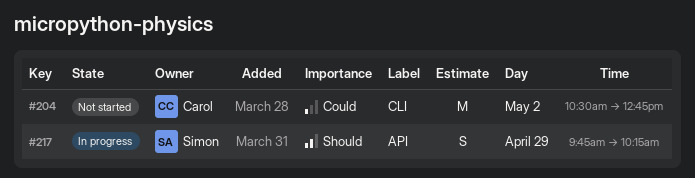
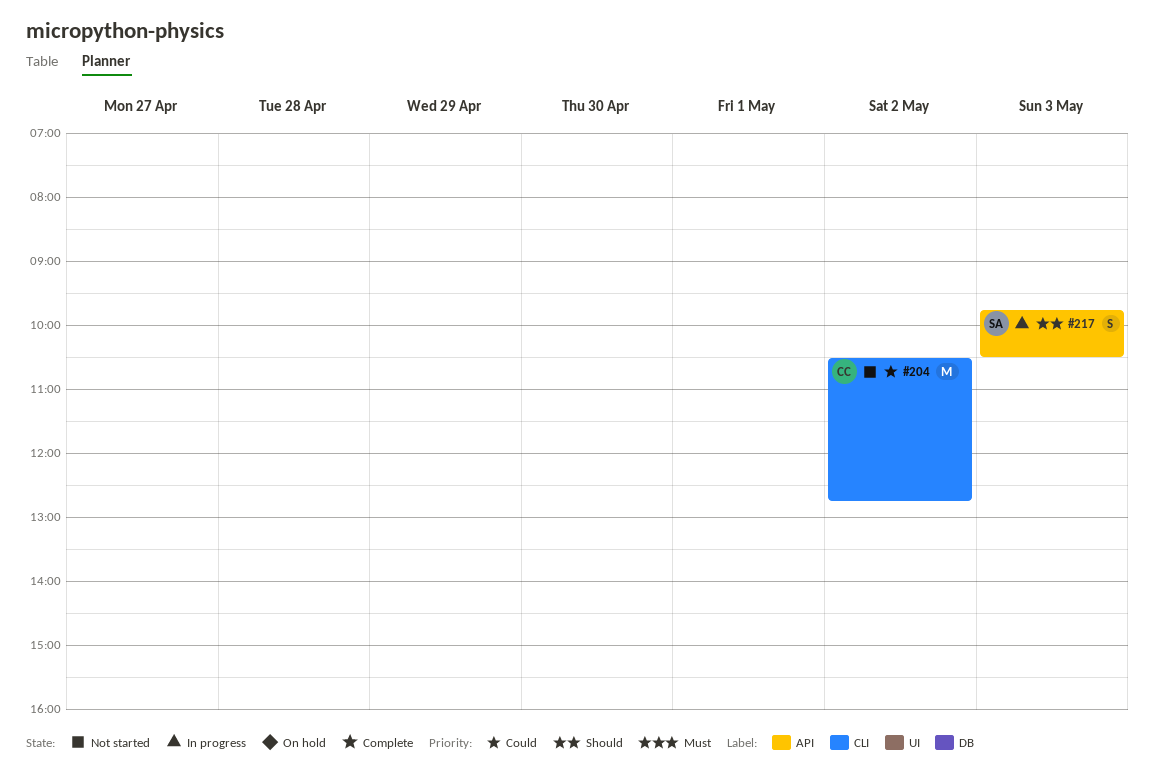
#217, day: Apr 29 -> May 3
#217, ends: 10:15 -> 10:30

